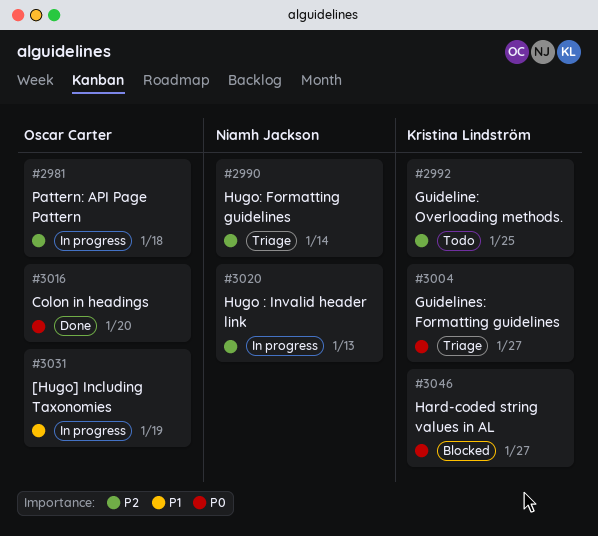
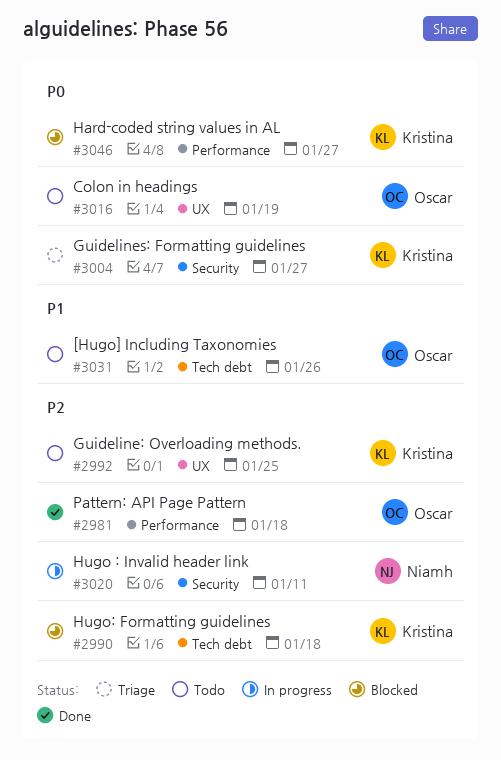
#2981, status: In progress -> Done
#2990, status: Triage -> Blocked
#2990, owner: Niamh Jackson -> Kristina Lindström
#2990, due: Jan 14 -> Jan 18
#3016, status: Done -> Todo
#3016, due: Jan 20 -> Jan 19
#3020, due: Jan 13 -> Jan 11
#3031, status: In progress -> Todo
#3031, due: Jan 19 -> Jan 26

